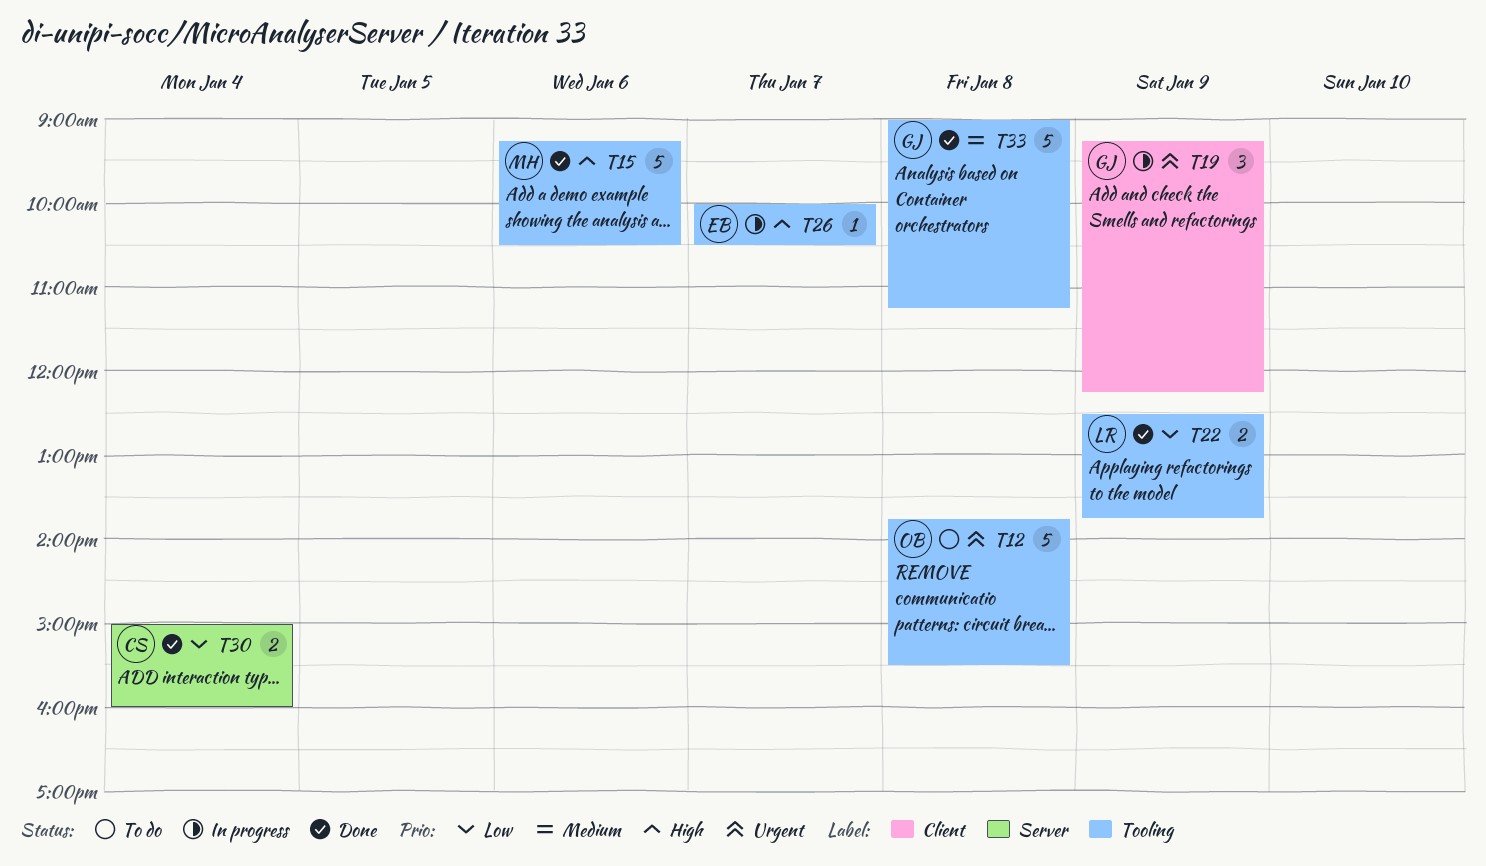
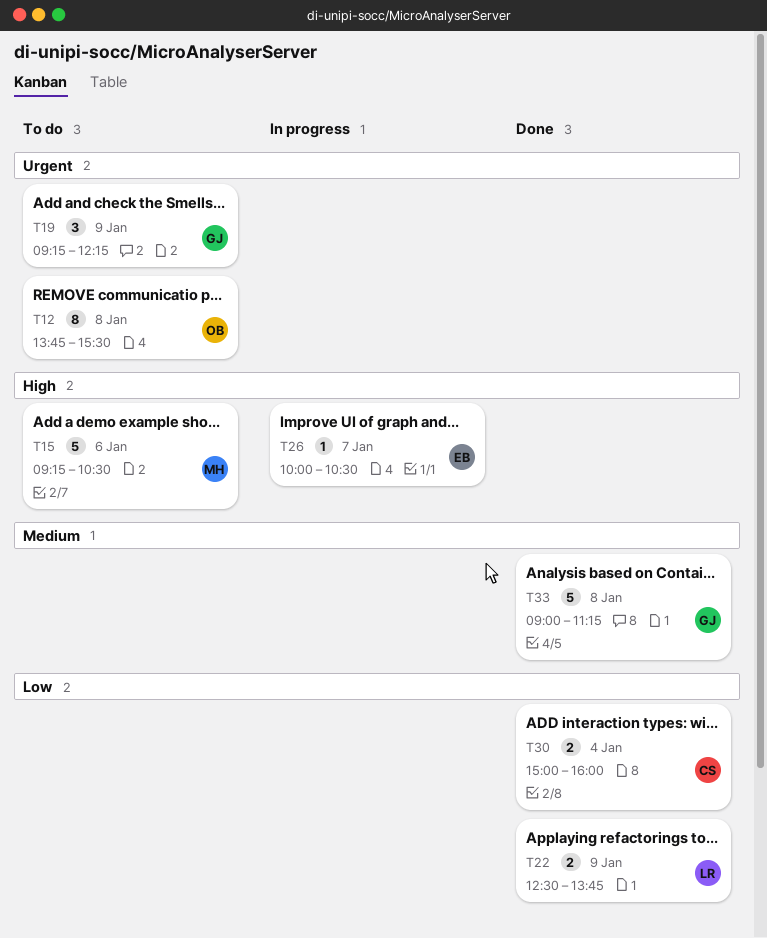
T12, estimate: 5 -> 8
T15, status: Done -> To do
T19, status: In progress -> To do

